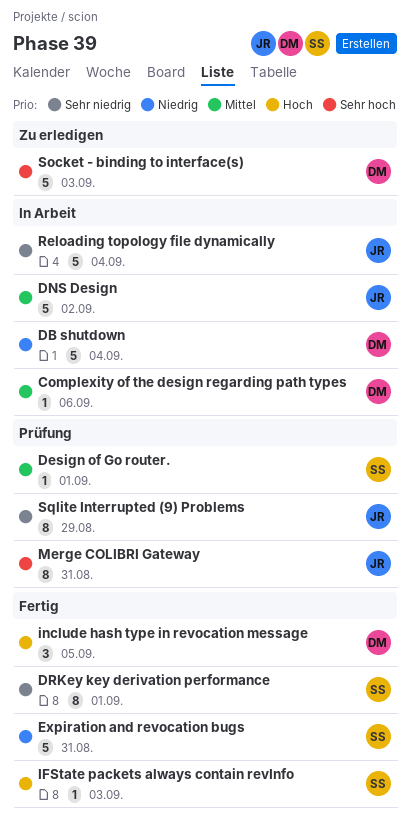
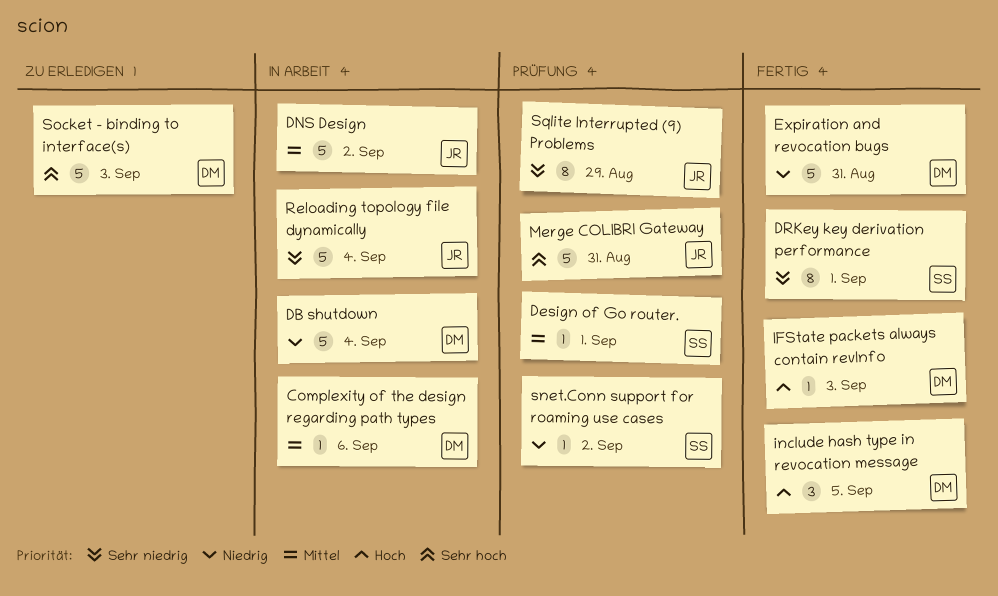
Expiration and revocation bugs, owner: SS -> DM
IFState packets always contain revInfo, owner: SS -> DM
Merge COLIBRI Gateway, estimate: 8 -> 5
snet.Conn support for roaming use cases: none -> present

